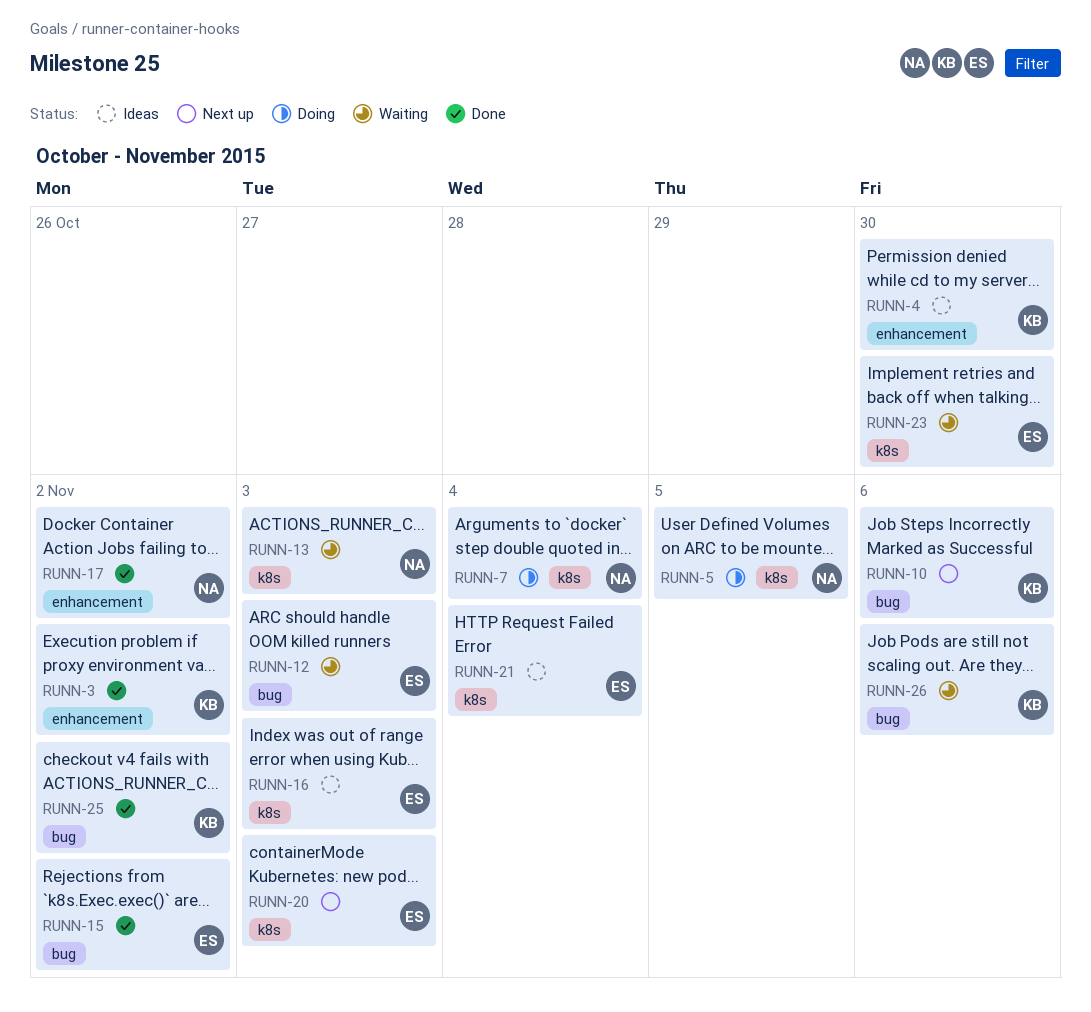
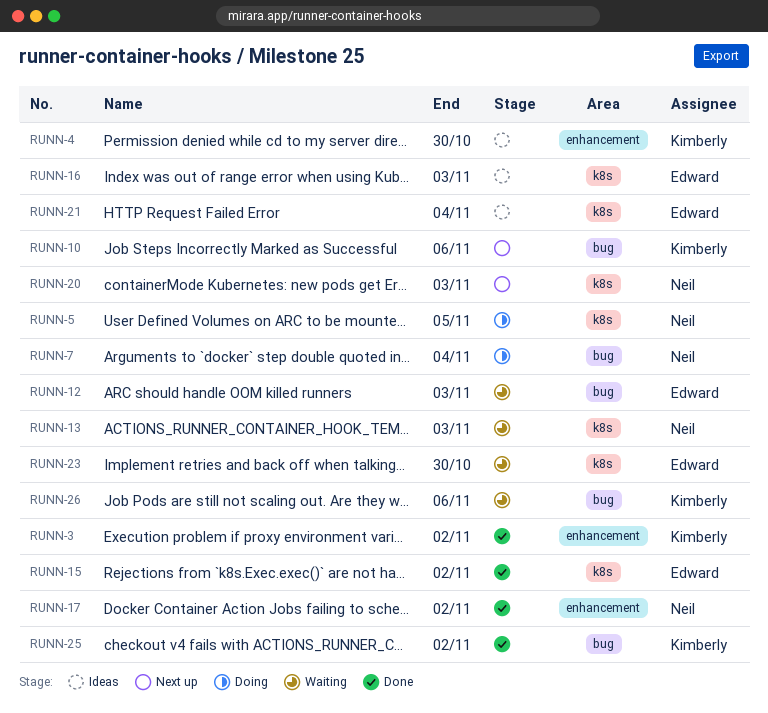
RUNN-7, label: k8s -> bug
RUNN-15, label: bug -> k8s
RUNN-20, owner: Edward -> Neil

